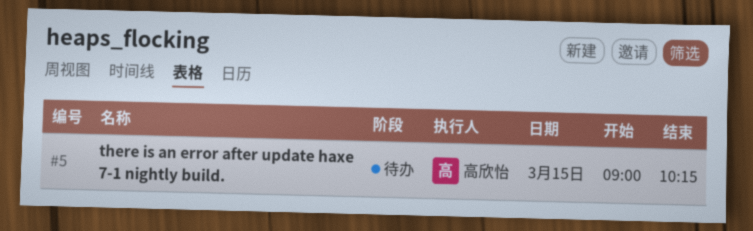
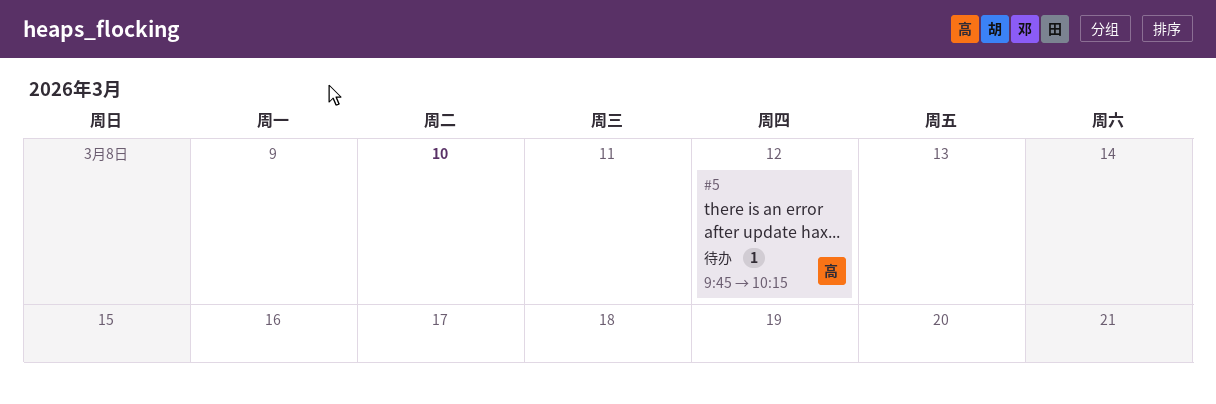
#5, day: Mar 15 -> Mar 12
#5, begins: 09:00 -> 09:45

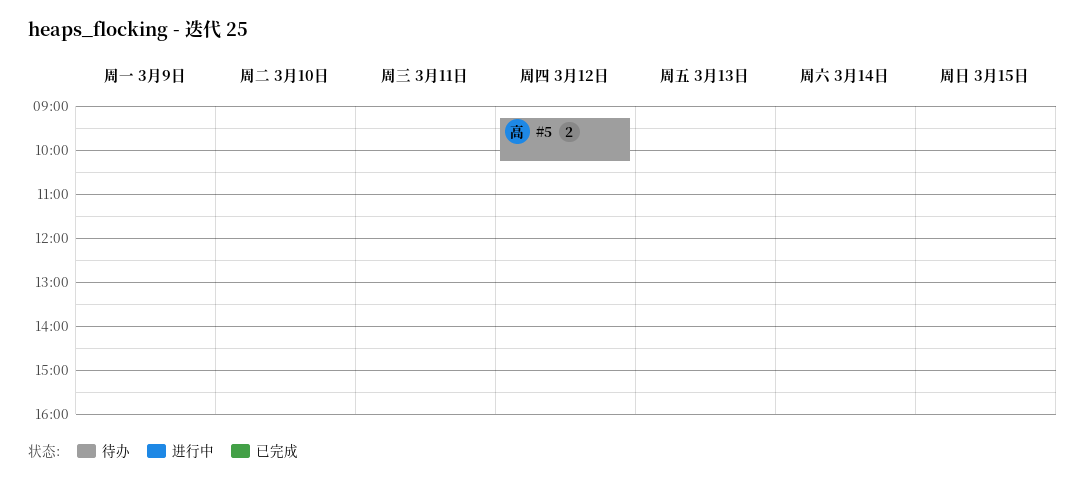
#5, estimate: 1 -> 2
#5, begins: 09:45 -> 09:15

